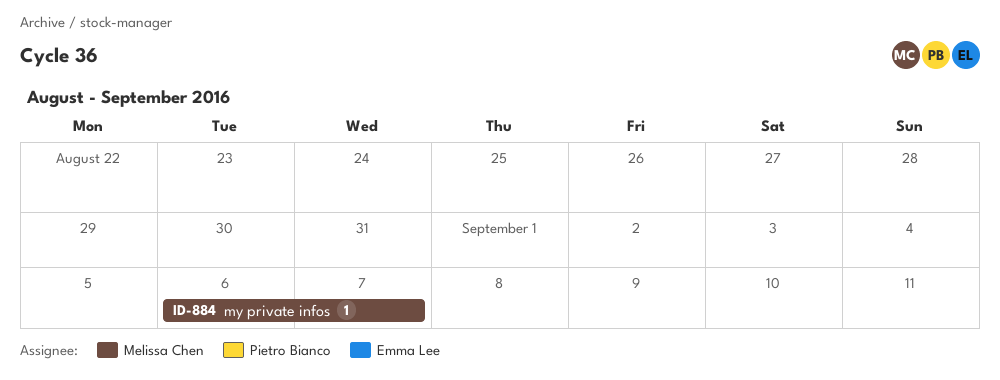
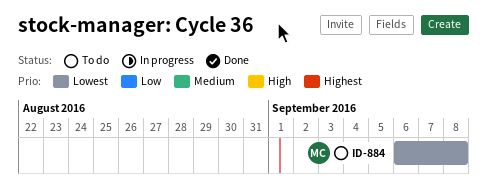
ID-884, due: Sep 7 -> Sep 8

